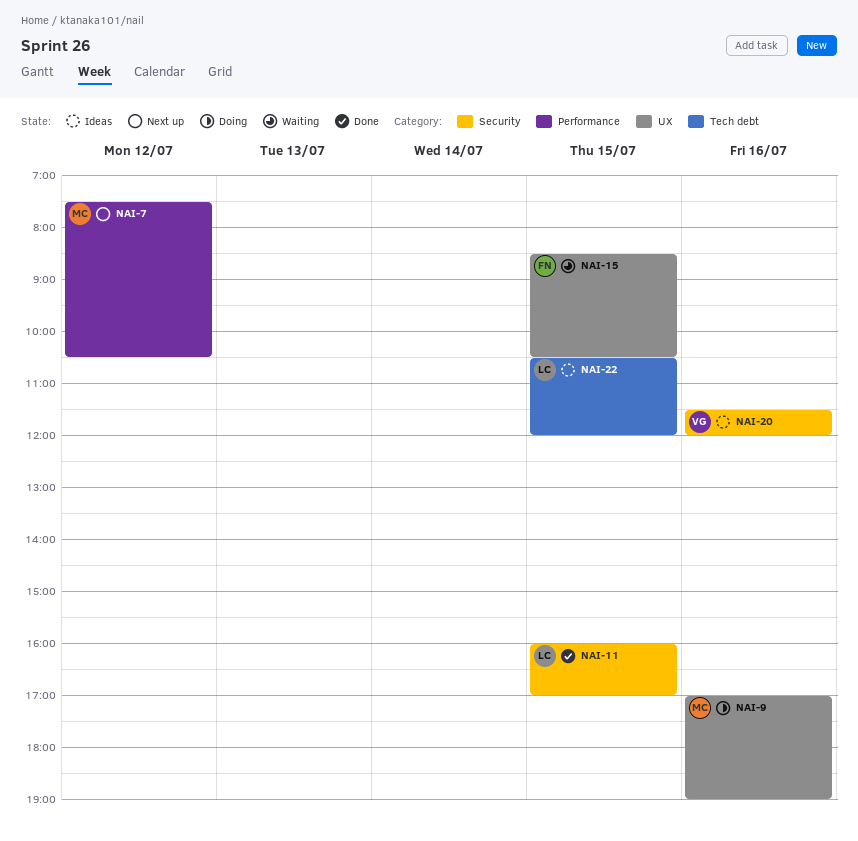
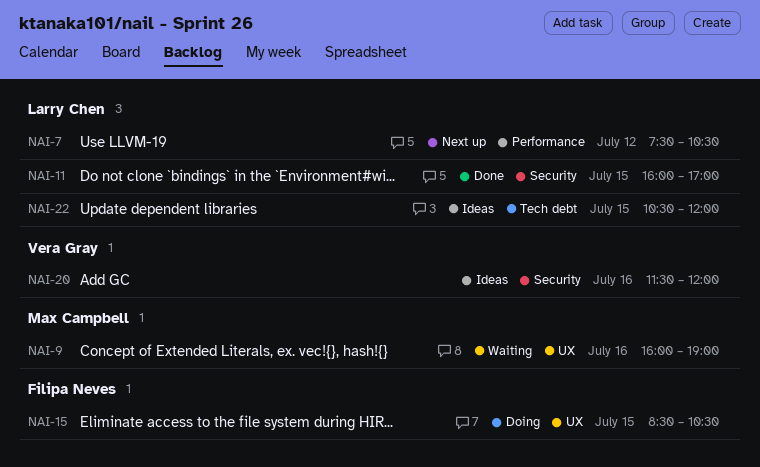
NAI-7, owner: Max Campbell -> Larry Chen
NAI-9, status: Doing -> Waiting
NAI-9, begins: 17:00 -> 16:00
NAI-15, status: Waiting -> Doing

